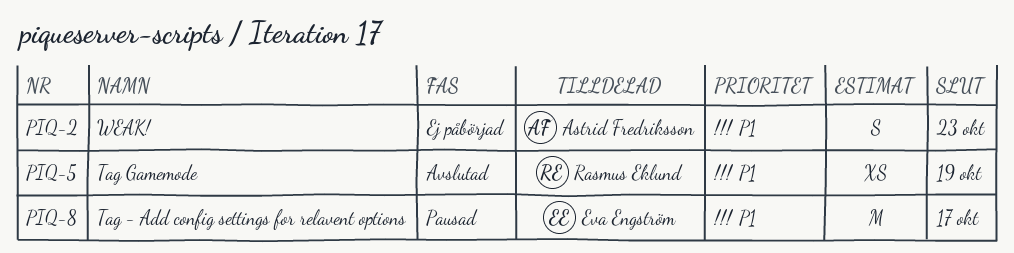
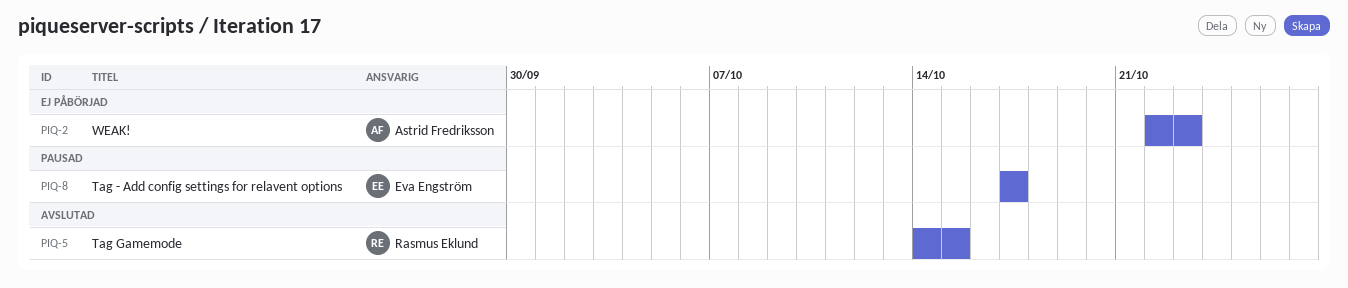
PIQ-5, due: Oct 19 -> Oct 15

